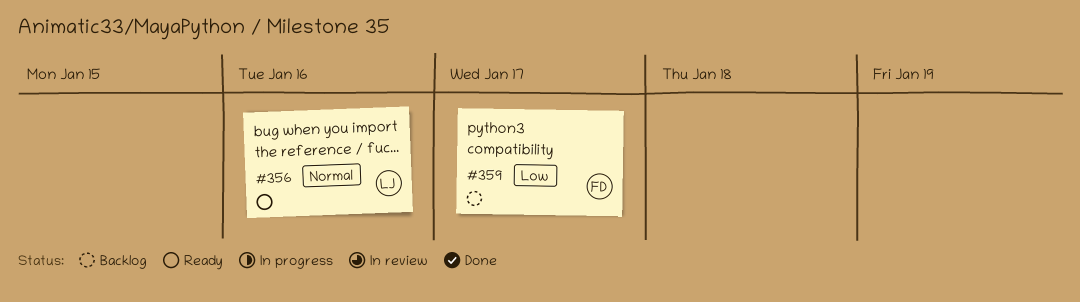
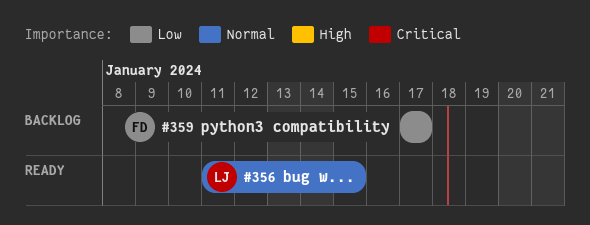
#356, due: Jan 16 -> Jan 15

